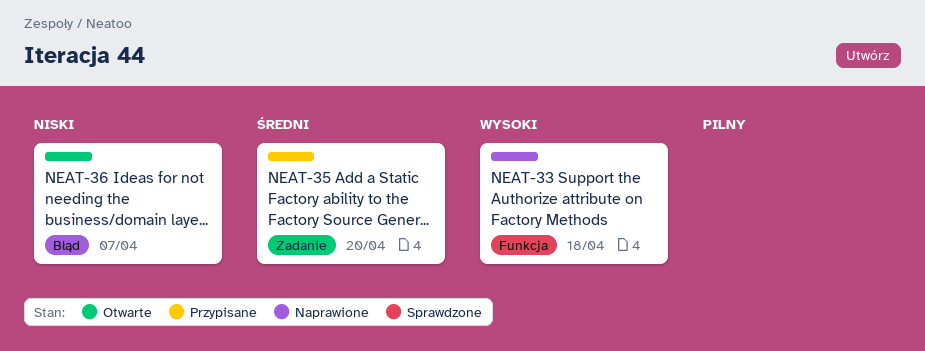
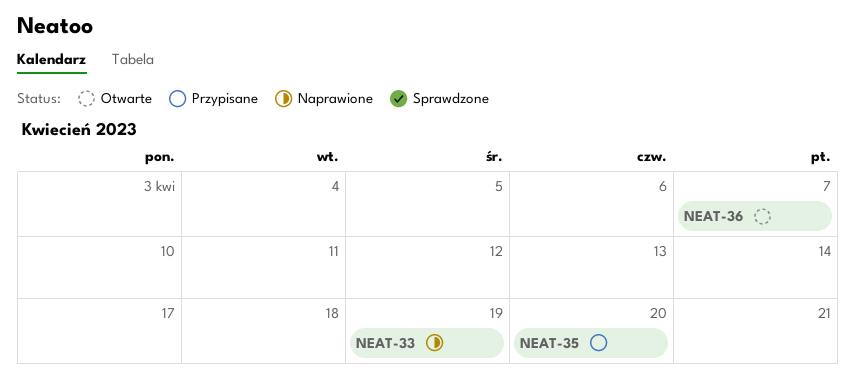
NEAT-33, due: Apr 18 -> Apr 19

